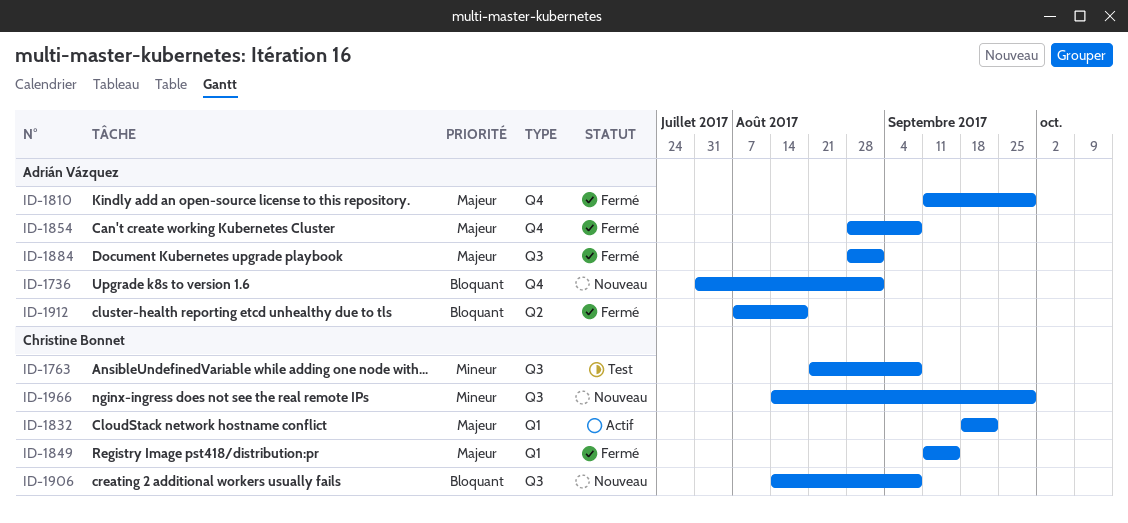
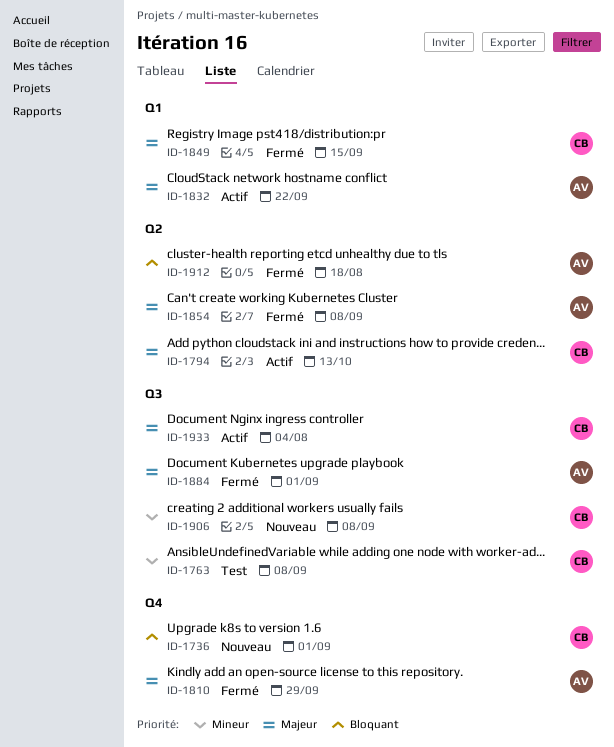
ID-1736, owner: Adrián Vázquez -> Christine Bonnet
ID-1794: none -> present
ID-1832, owner: Christine Bonnet -> Adrián Vázquez
ID-1854, label: Q4 -> Q2
ID-1906, priority: Bloquant -> Mineur
ID-1933: none -> present
ID-1966: present -> none

